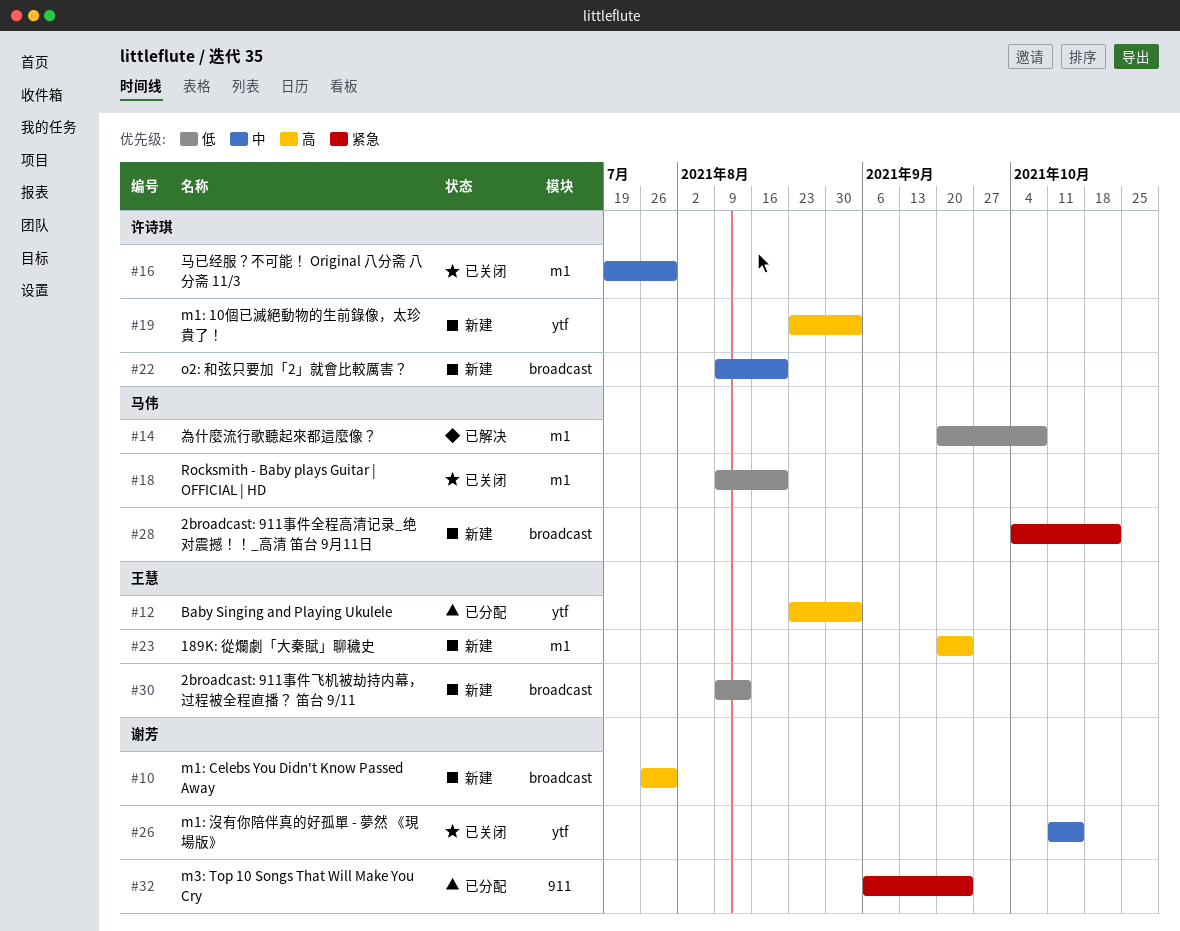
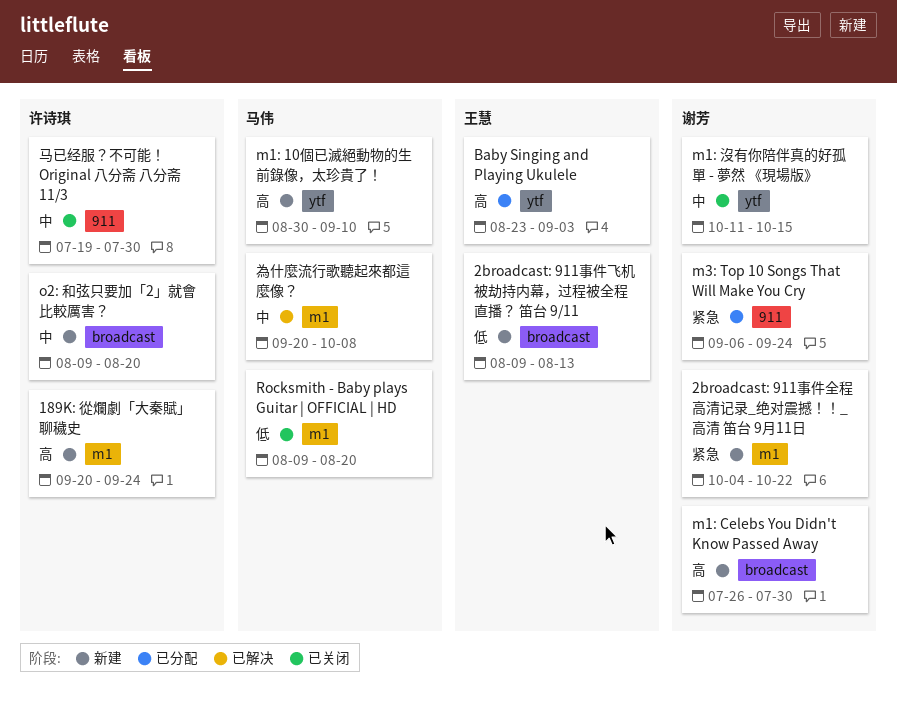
189K: 從爛劇「大秦賦」聊穢史, owner: 王慧 -> 许诗琪
2broadcast: 911事件全程高清记录_绝对震撼！！_高清 笛台 9月11日, owner: 马伟 -> 谢芳
2broadcast: 911事件全程高清记录_绝对震撼！！_高清 笛台 9月11日, label: broadcast -> m1
m1: 10個已滅絕動物的生前錄像，太珍貴了！, owner: 许诗琪 -> 马伟
m1: 10個已滅絕動物的生前錄像，太珍貴了！, start: Aug 23 -> Aug 30
m1: 10個已滅絕動物的生前錄像，太珍貴了！, due: Sep 3 -> Sep 10
為什麼流行歌聽起來都這麼像？, priority: 低 -> 中
马已经服？不可能！ Original 八分斋 八分斋 11/3, label: m1 -> 911

